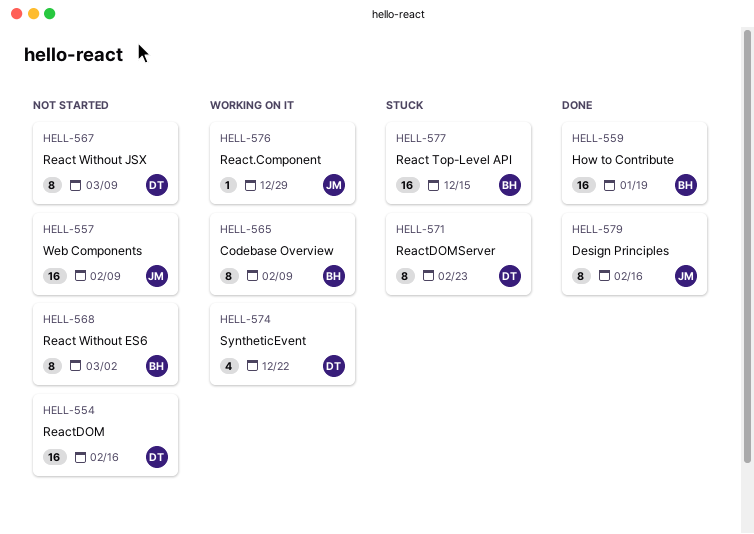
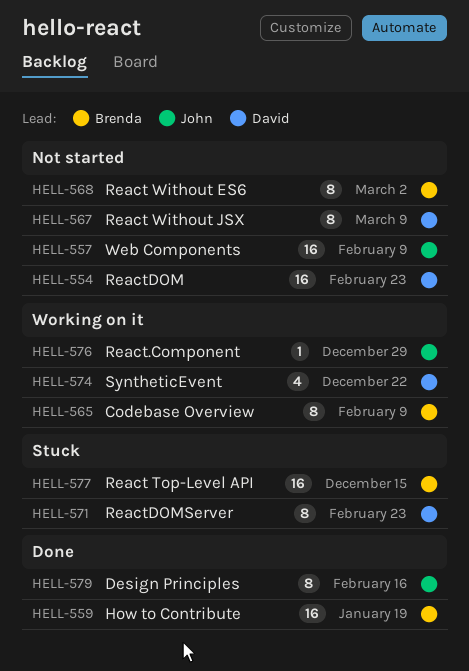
HELL-554, due: Feb 16 -> Feb 23

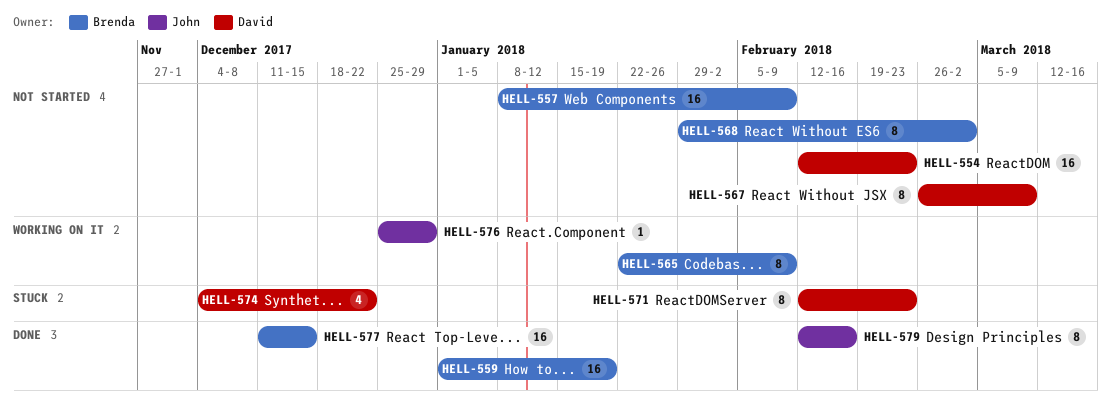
HELL-557, owner: John -> Brenda
HELL-574, status: Working on it -> Stuck
HELL-577, status: Stuck -> Done

